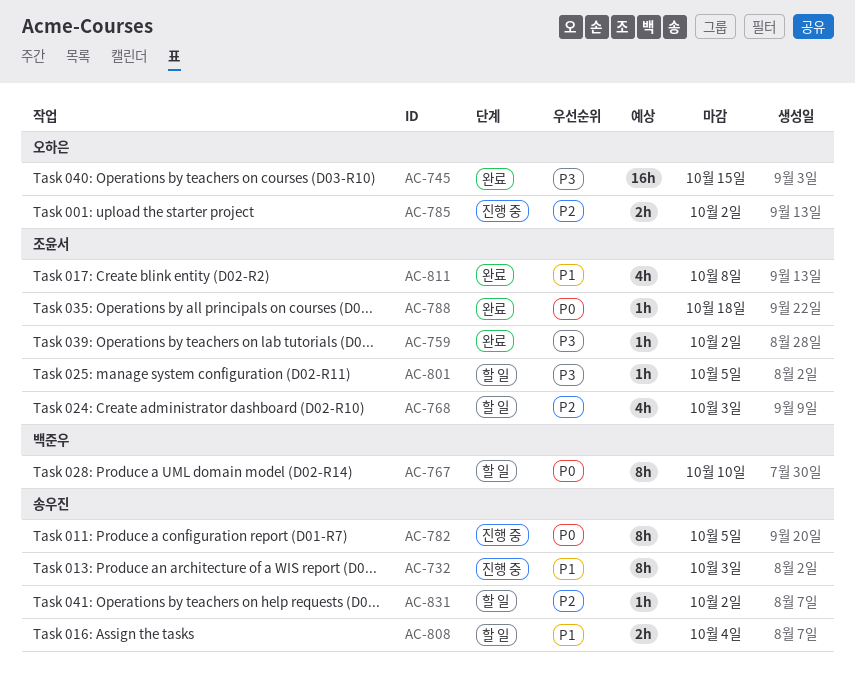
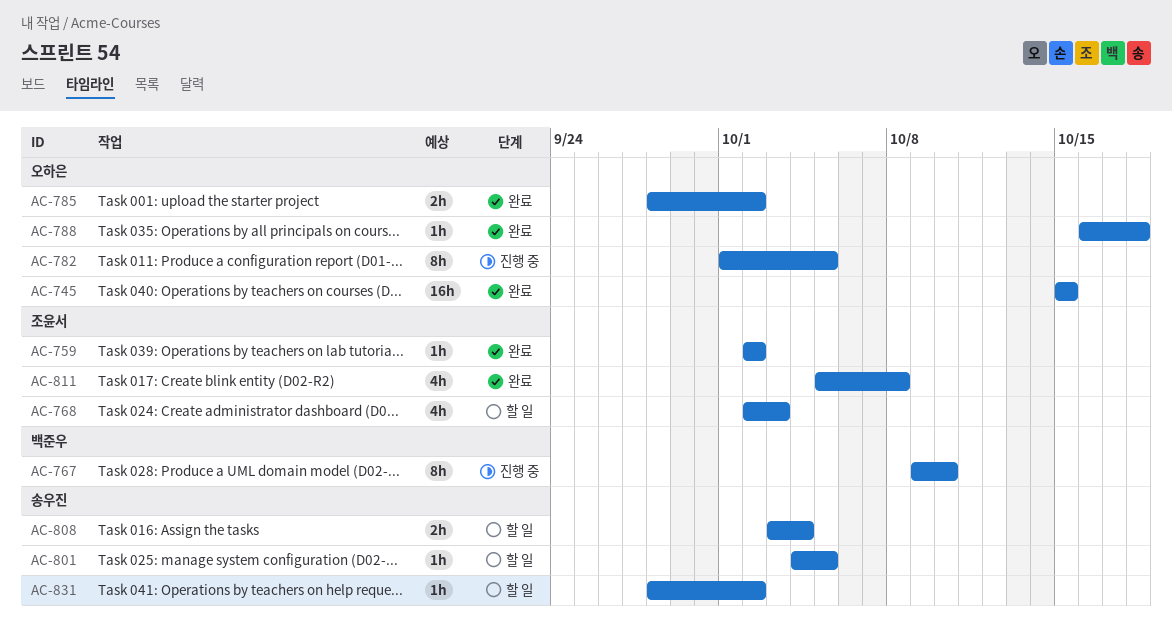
AC-732: present -> none
AC-767, status: 할 일 -> 진행 중
AC-782, owner: 송우진 -> 오하은
AC-785, status: 진행 중 -> 완료
AC-788, owner: 조윤서 -> 오하은
AC-801, owner: 조윤서 -> 송우진

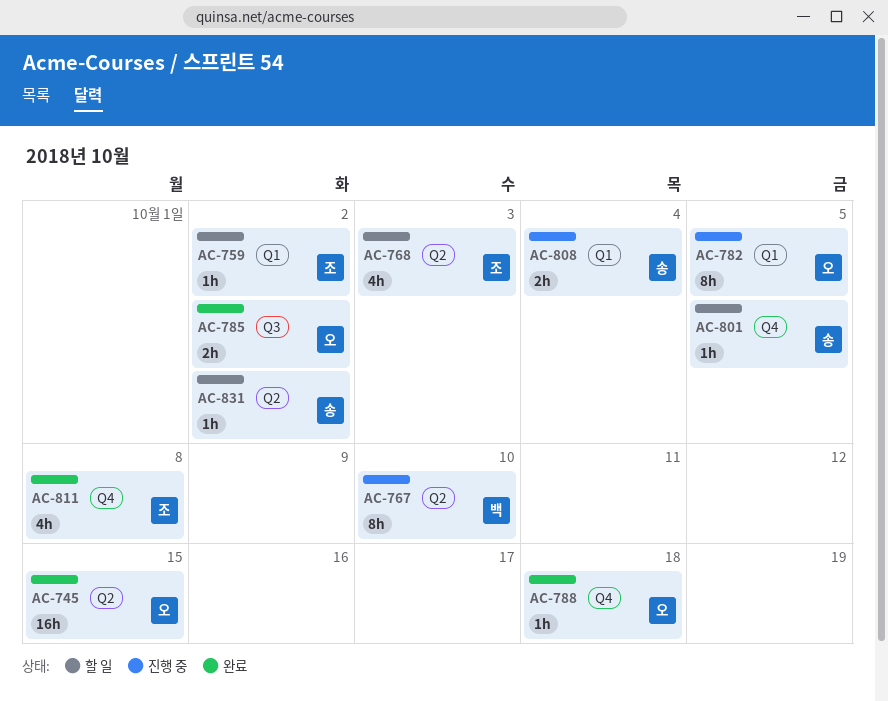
AC-759, status: 완료 -> 할 일
AC-808, status: 할 일 -> 진행 중

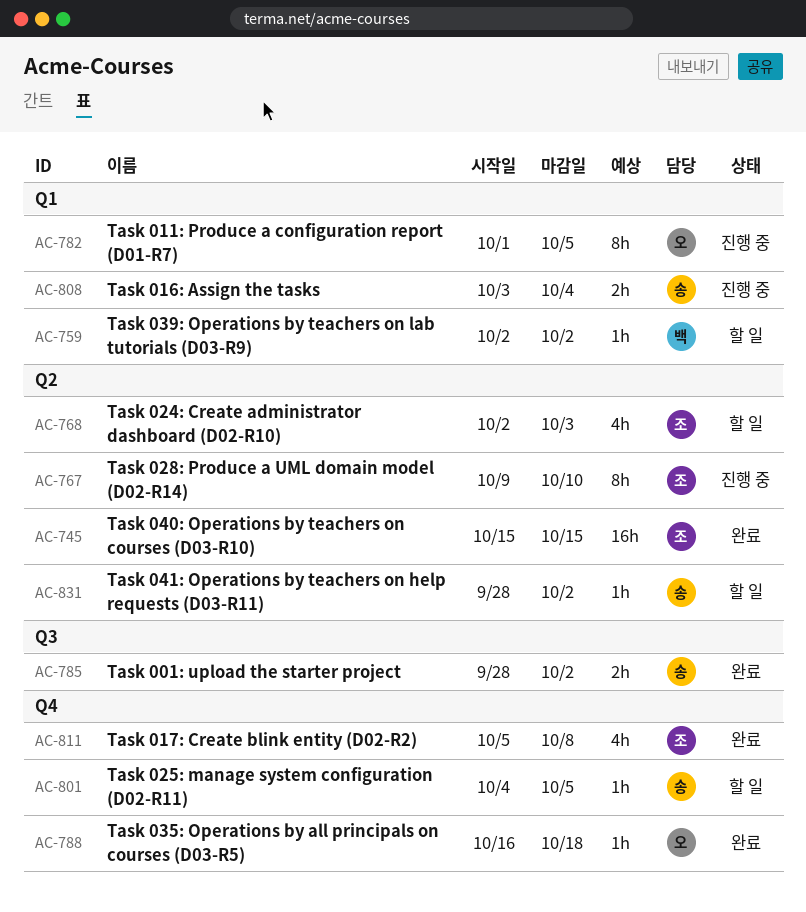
AC-745, owner: 오 -> 조
AC-759, owner: 조 -> 백
AC-767, owner: 백 -> 조
AC-785, owner: 오 -> 송

